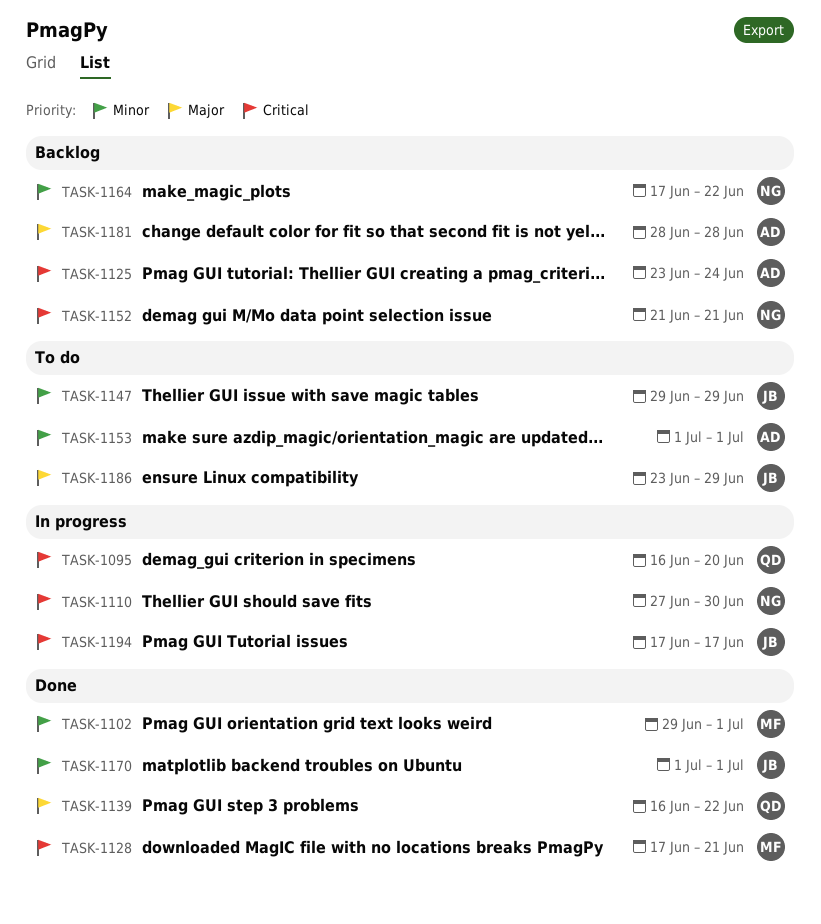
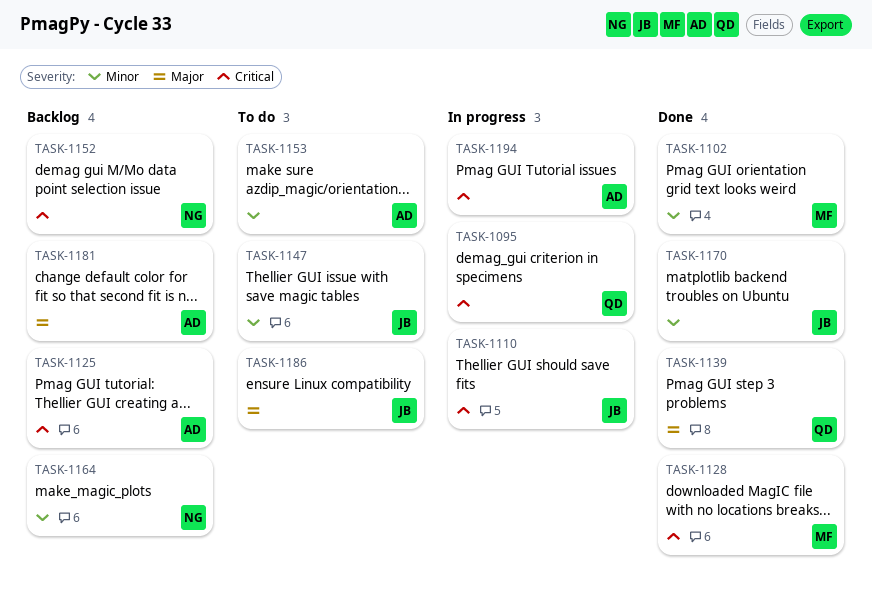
TASK-1110, owner: NG -> JB
TASK-1194, owner: JB -> AD

